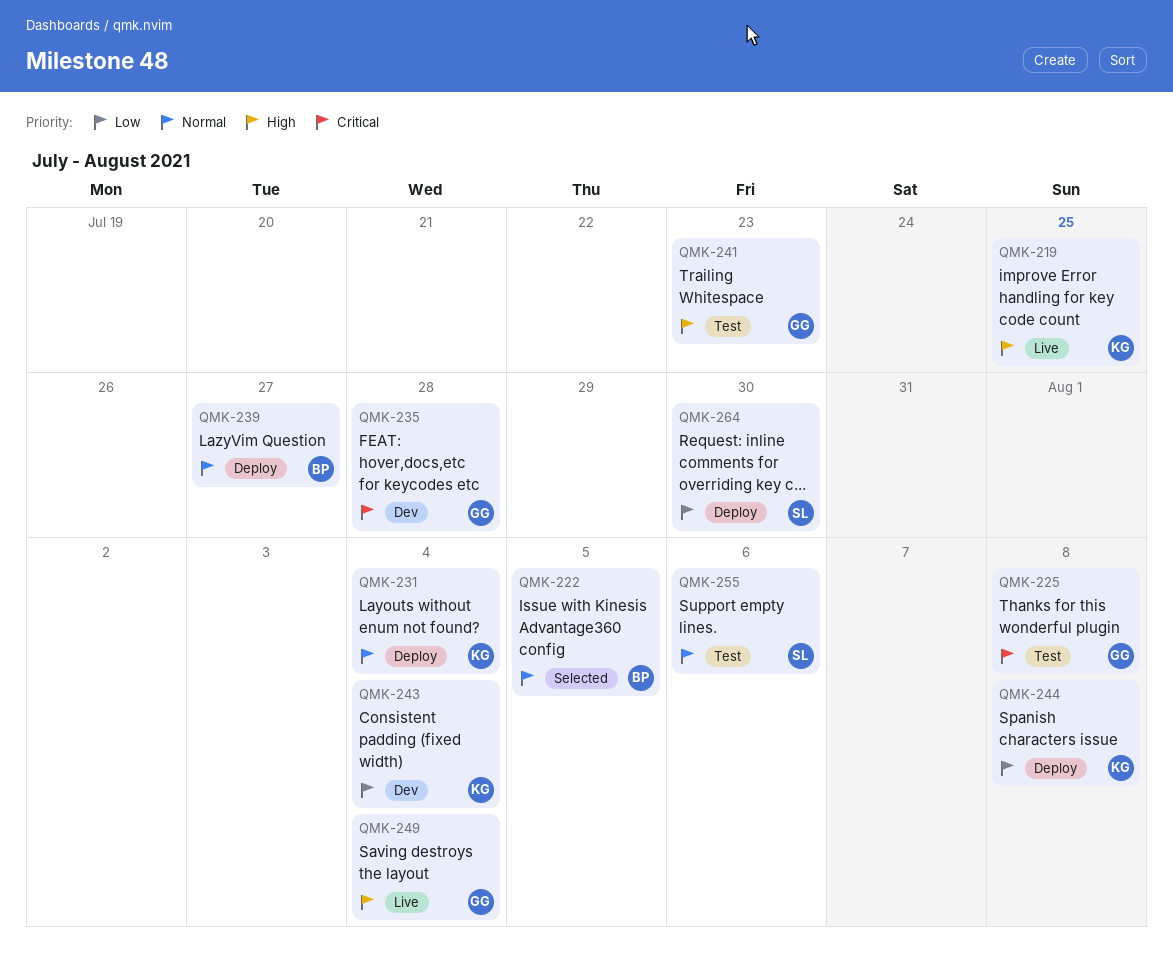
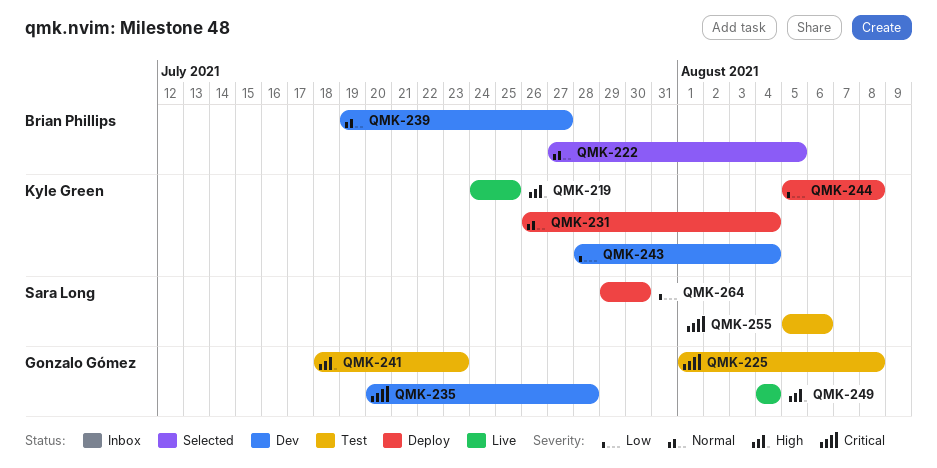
QMK-239, status: Deploy -> Dev
QMK-255, priority: Normal -> Critical

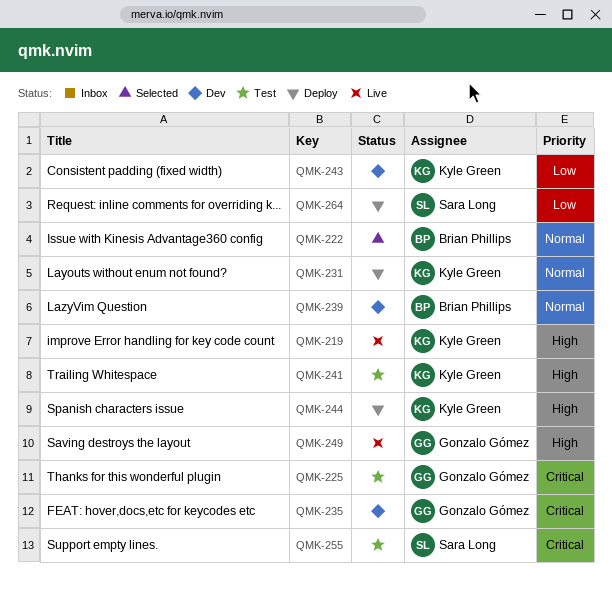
QMK-241, owner: Gonzalo Gómez -> Kyle Green
QMK-244, priority: Low -> High

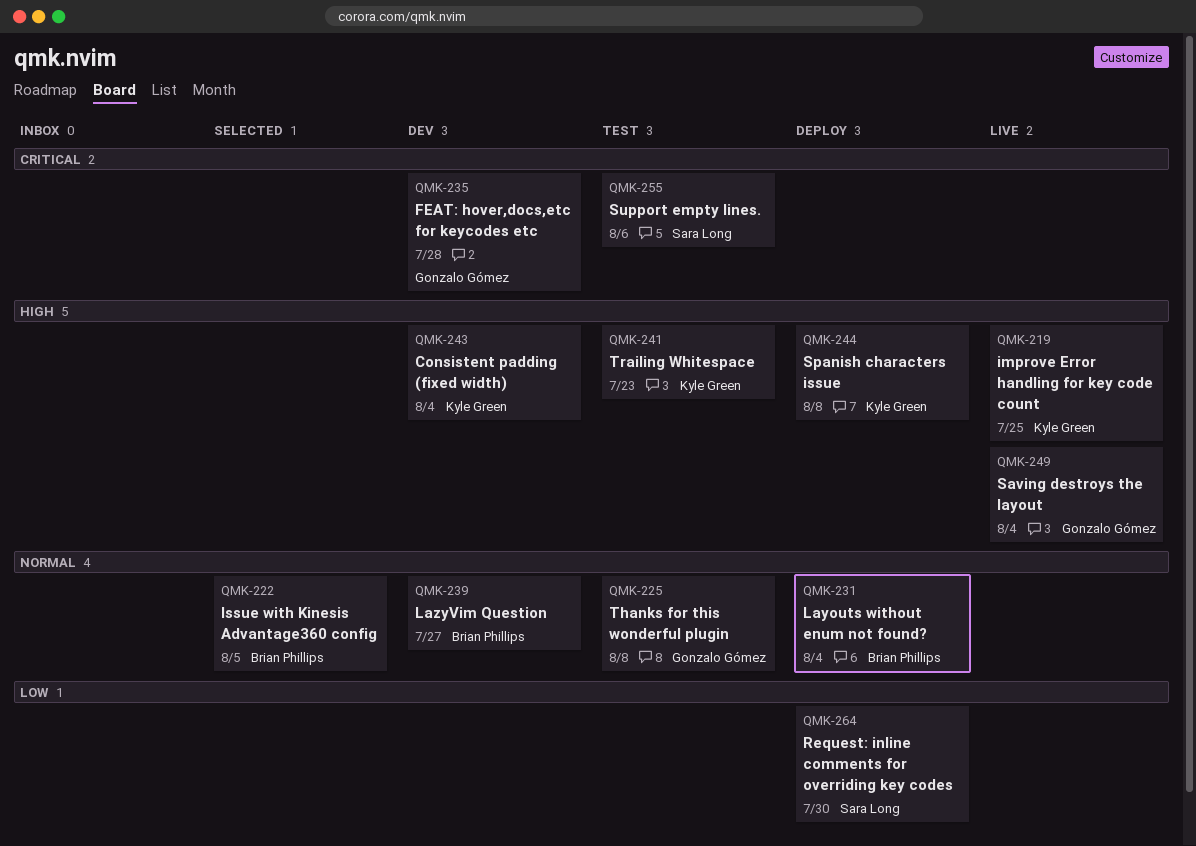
QMK-225, priority: Critical -> Normal
QMK-231, owner: Kyle Green -> Brian Phillips
QMK-243, priority: Low -> High

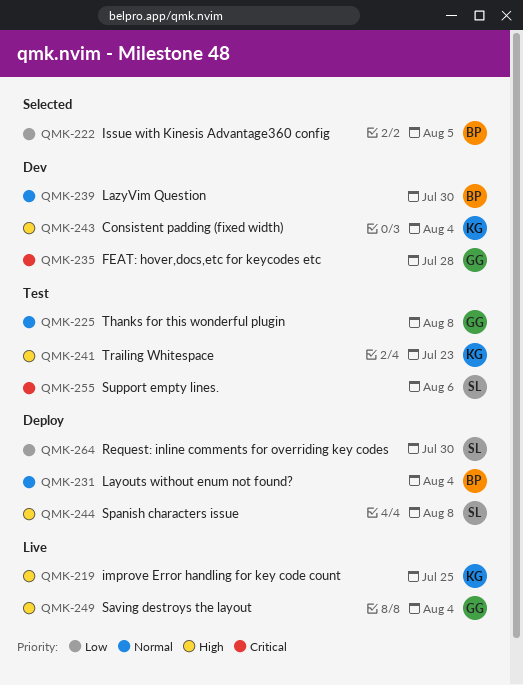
QMK-222, priority: Normal -> Low
QMK-239, due: Jul 27 -> Jul 30
QMK-244, owner: Kyle Green -> Sara Long

